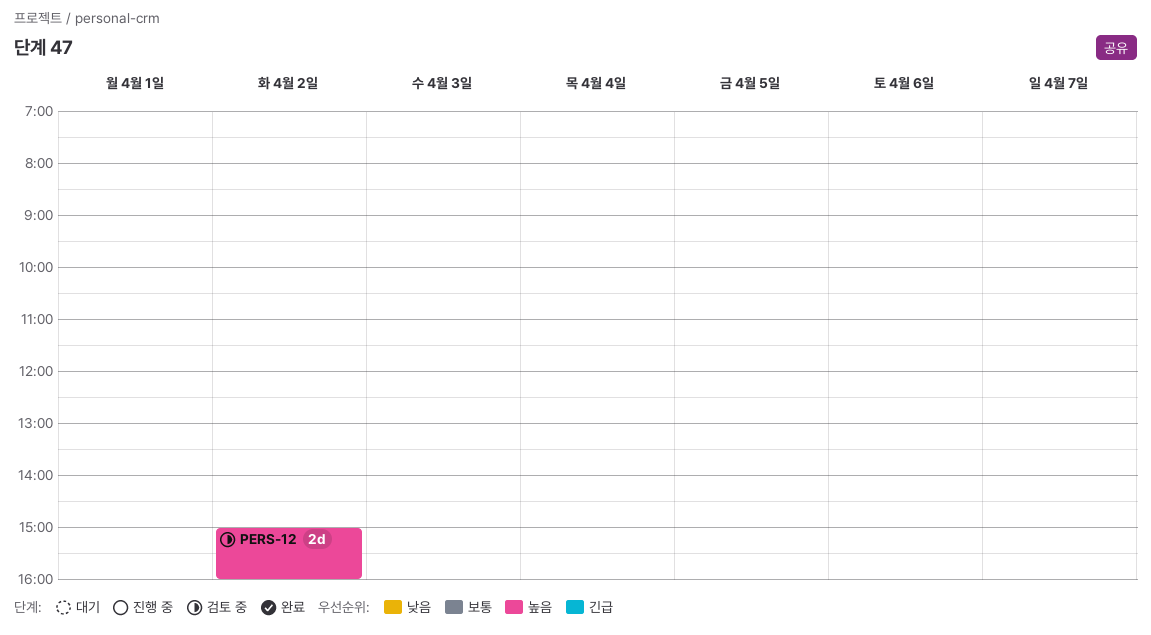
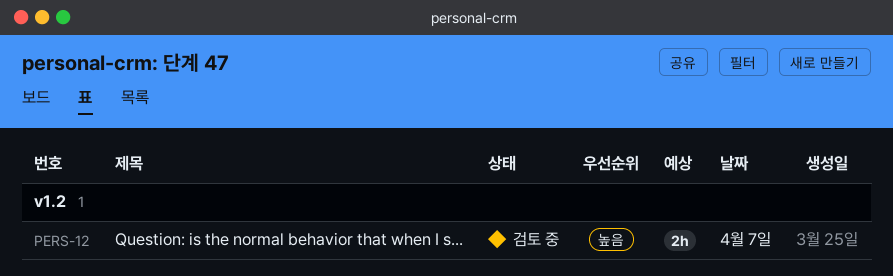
PERS-12, estimate: 2d -> 2h
PERS-12, day: Apr 2 -> Apr 7

